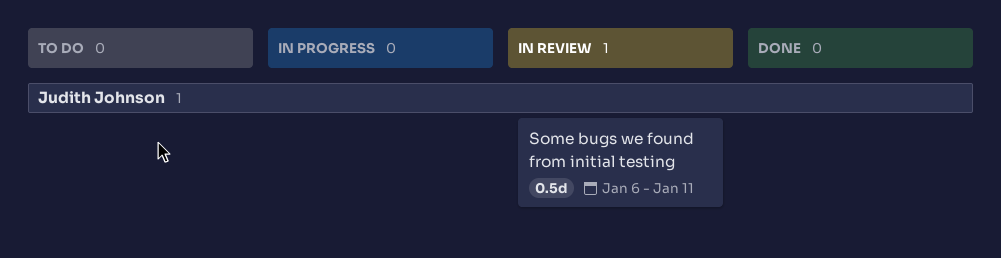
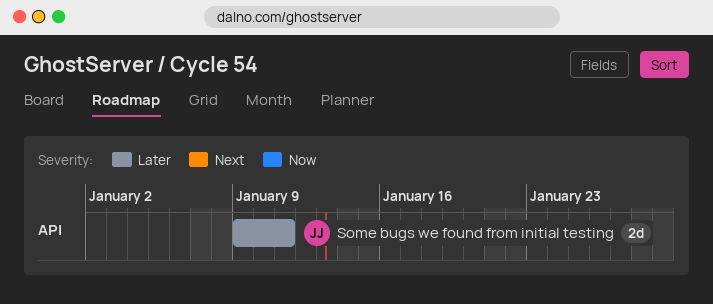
Some bugs we found from initial testing, estimate: 0.5d -> 2d
Some bugs we found from initial testing, start: Jan 6 -> Jan 9

